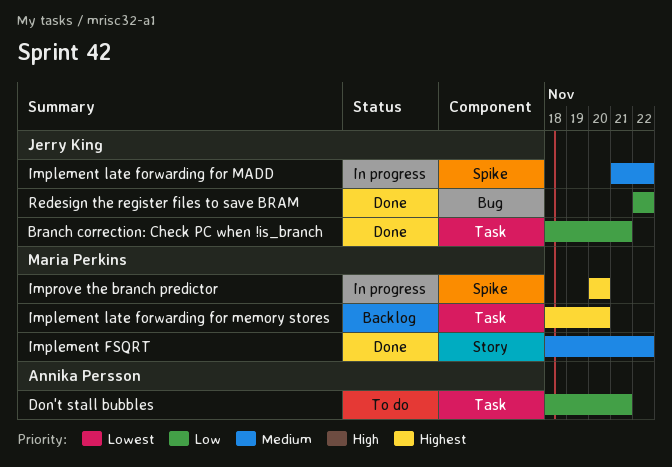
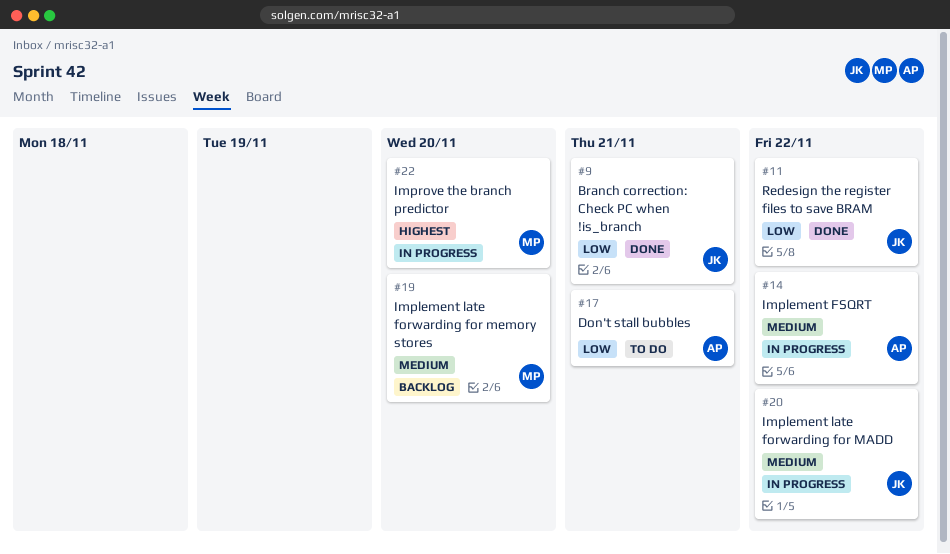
Implement FSQRT, status: Done -> In progress
Implement FSQRT, owner: Maria Perkins -> Annika Persson
Implement late forwarding for memory stores, priority: Highest -> Medium

